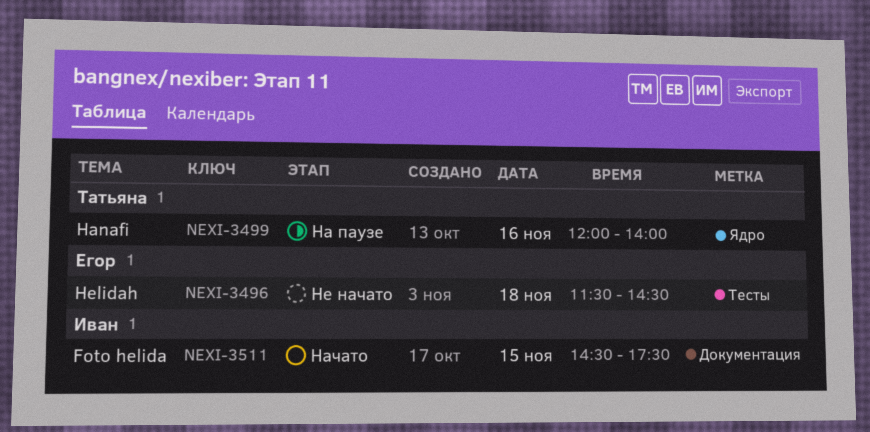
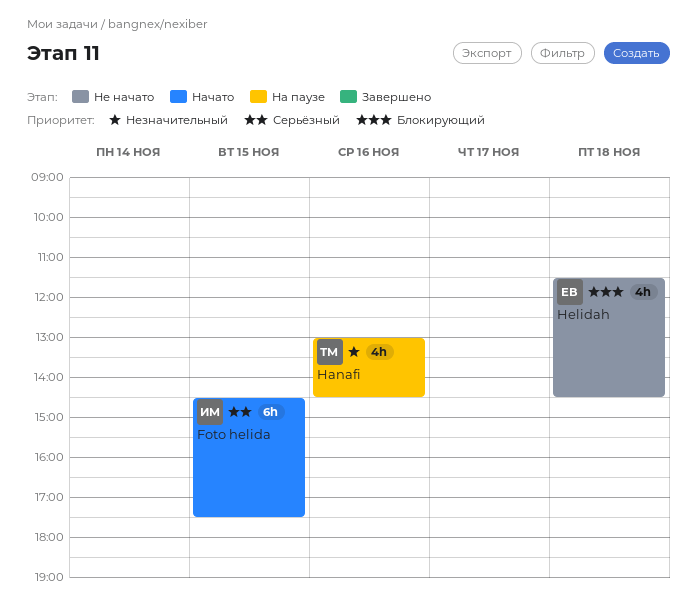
Hanafi, begins: 12:00 -> 13:00
Hanafi, ends: 14:00 -> 14:30

